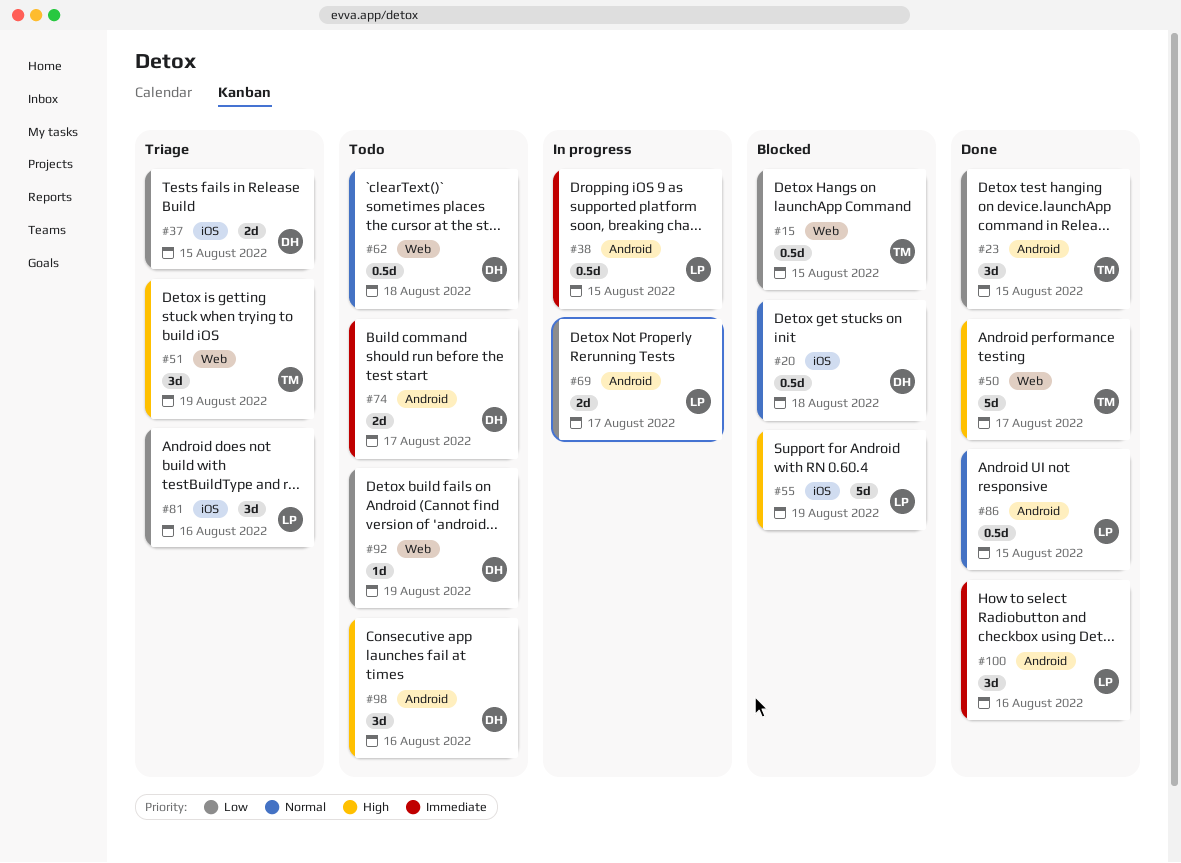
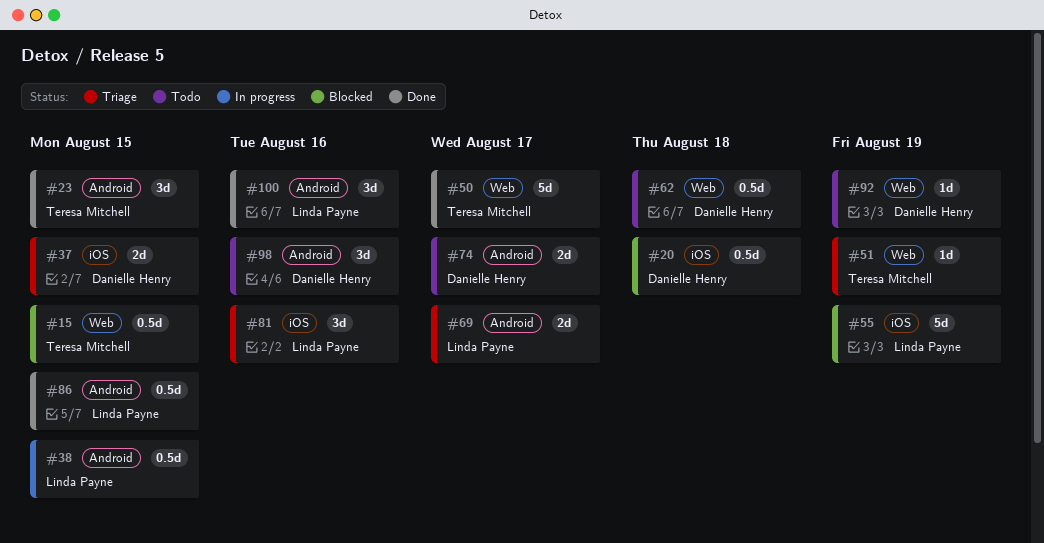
#51, estimate: 3d -> 1d
#69, status: In progress -> Triage

